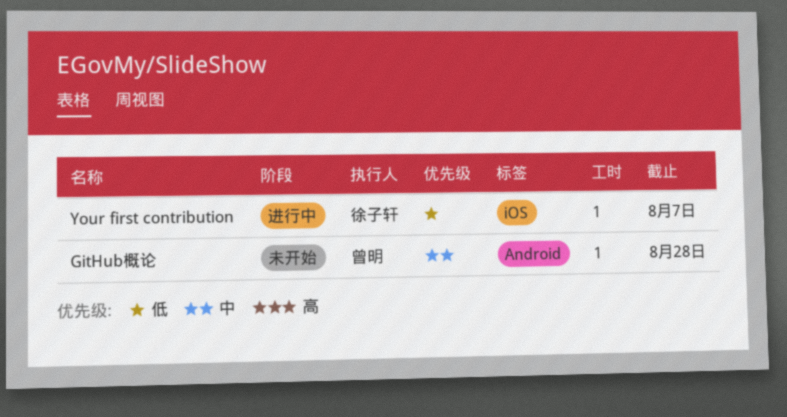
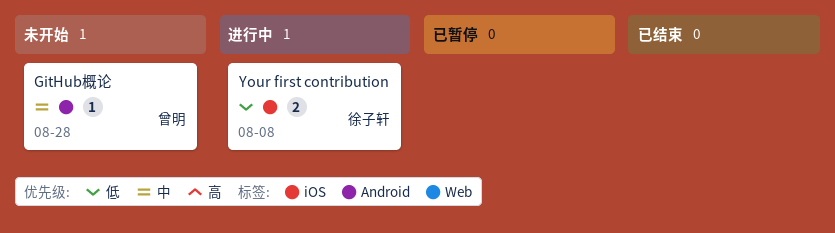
Your first contribution, estimate: 1 -> 2
Your first contribution, due: Aug 7 -> Aug 8

